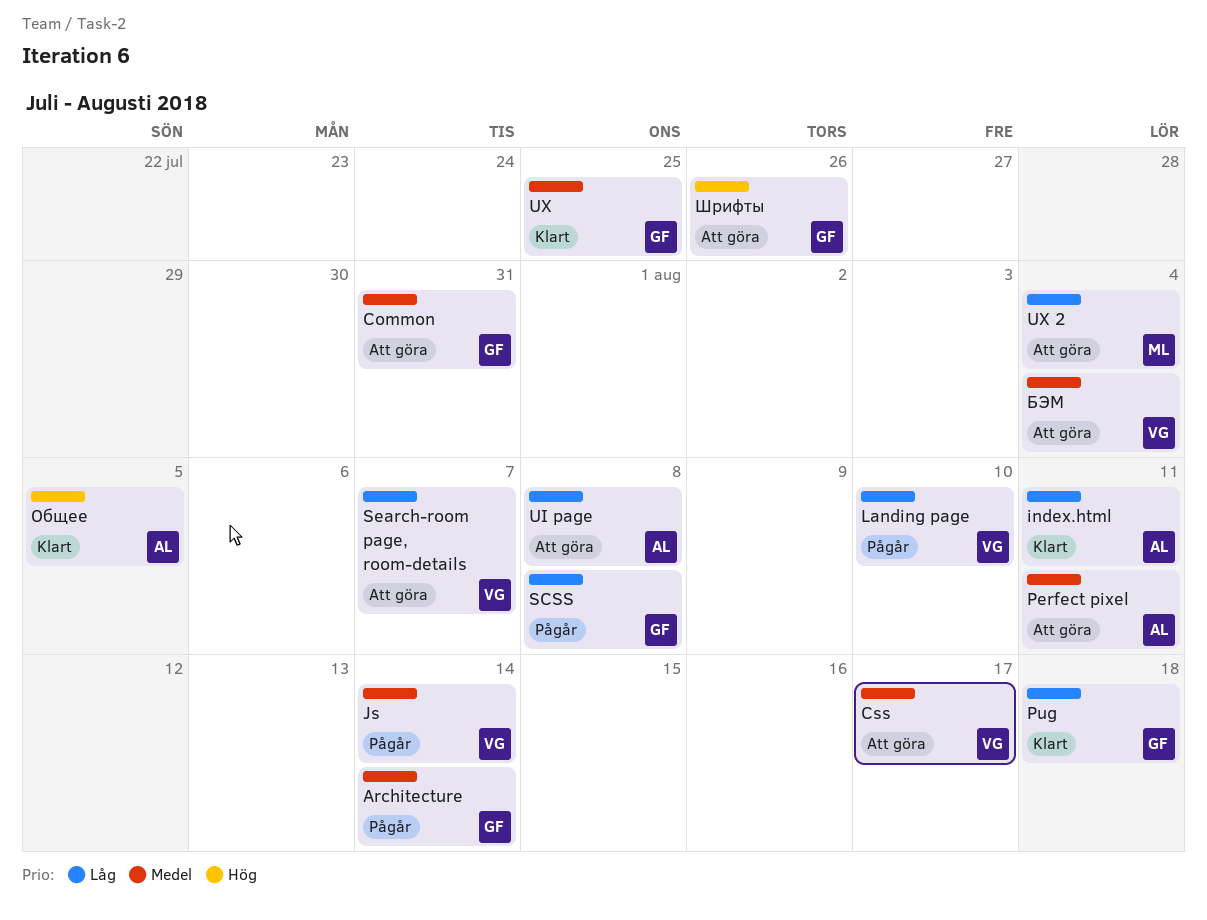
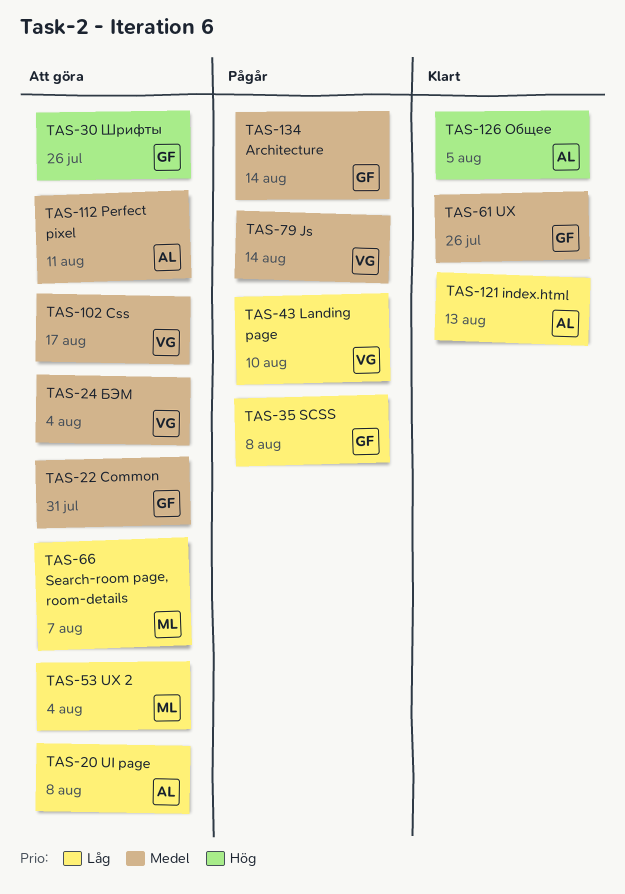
index.html, due: Aug 11 -> Aug 13
Pug: present -> none
Search-room page, room-details, owner: VG -> ML
UX, due: Jul 25 -> Jul 26

